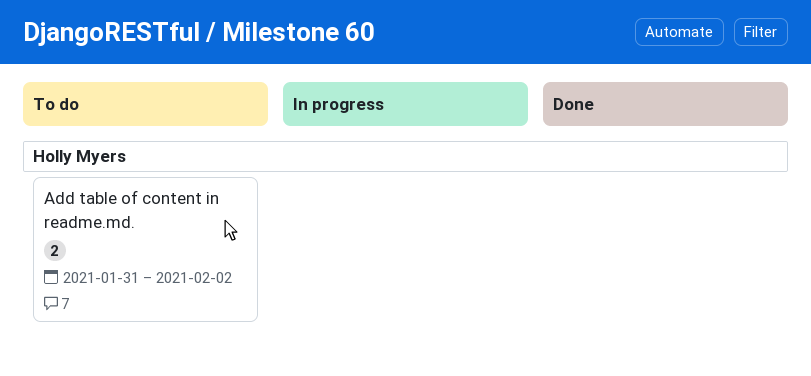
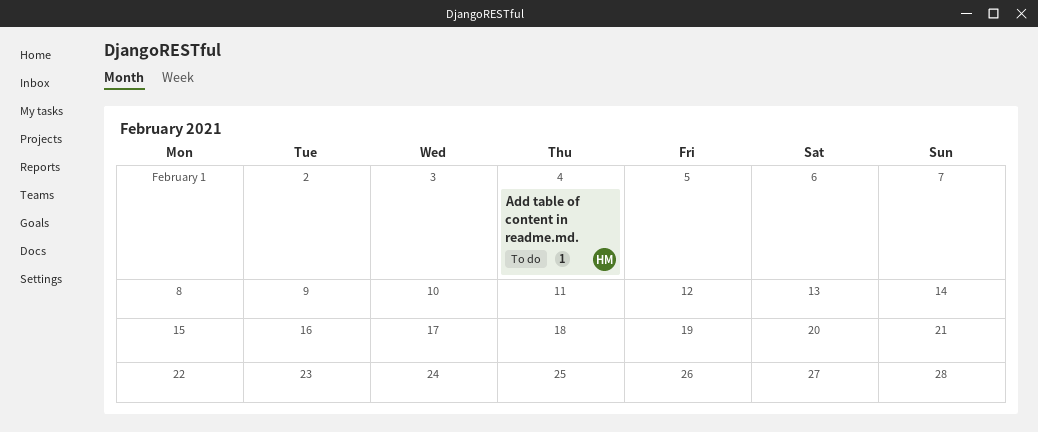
Add table of content in readme.md., estimate: 2 -> 1
Add table of content in readme.md., due: Feb 2 -> Feb 4

